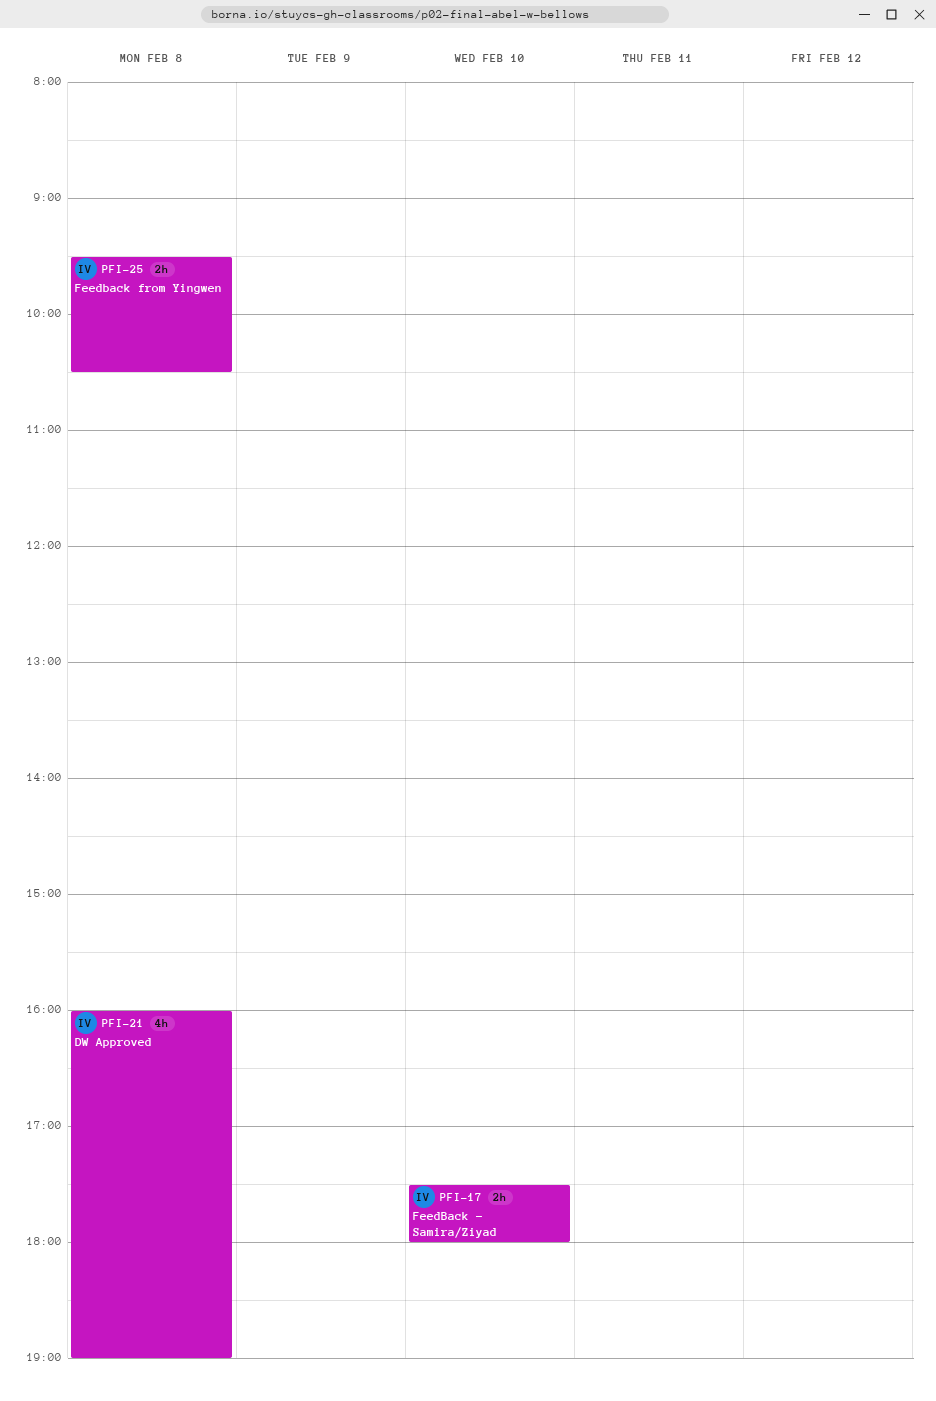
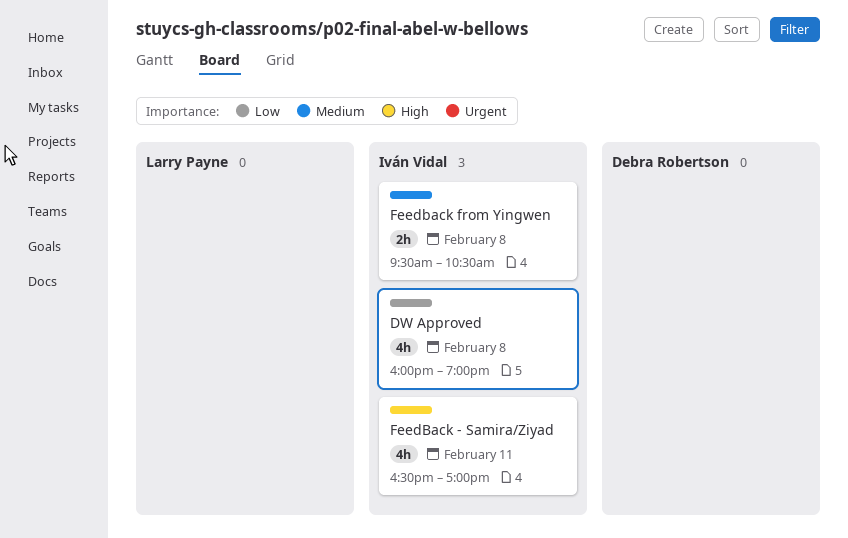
FeedBack - Samira/Ziyad, estimate: 2h -> 4h
FeedBack - Samira/Ziyad, day: Feb 10 -> Feb 11
FeedBack - Samira/Ziyad, begins: 17:30 -> 16:30
FeedBack - Samira/Ziyad, ends: 18:00 -> 17:00

